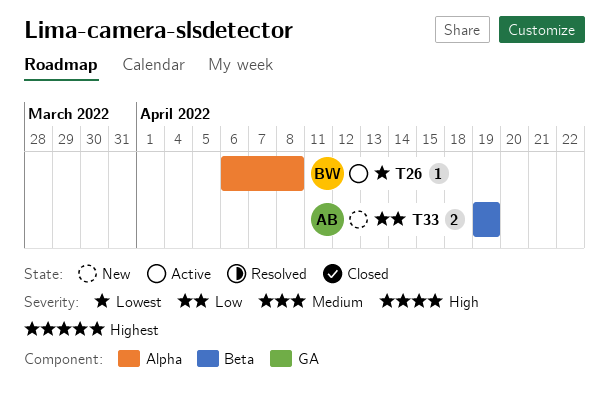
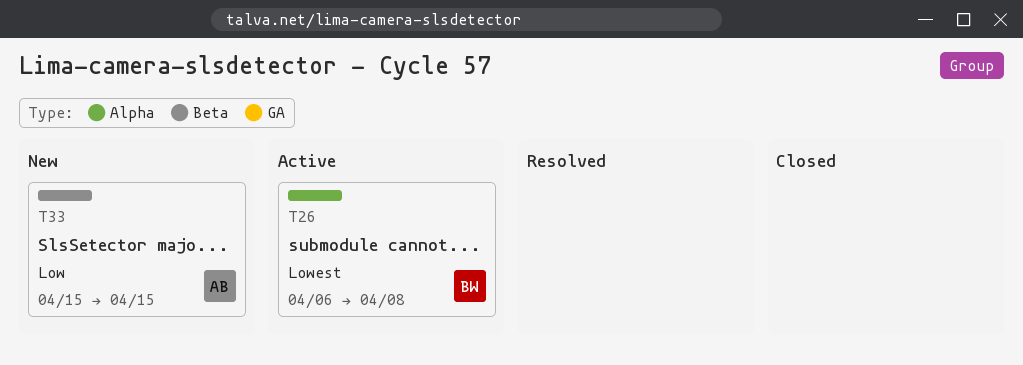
T33, start: Apr 19 -> Apr 15
T33, due: Apr 19 -> Apr 15

